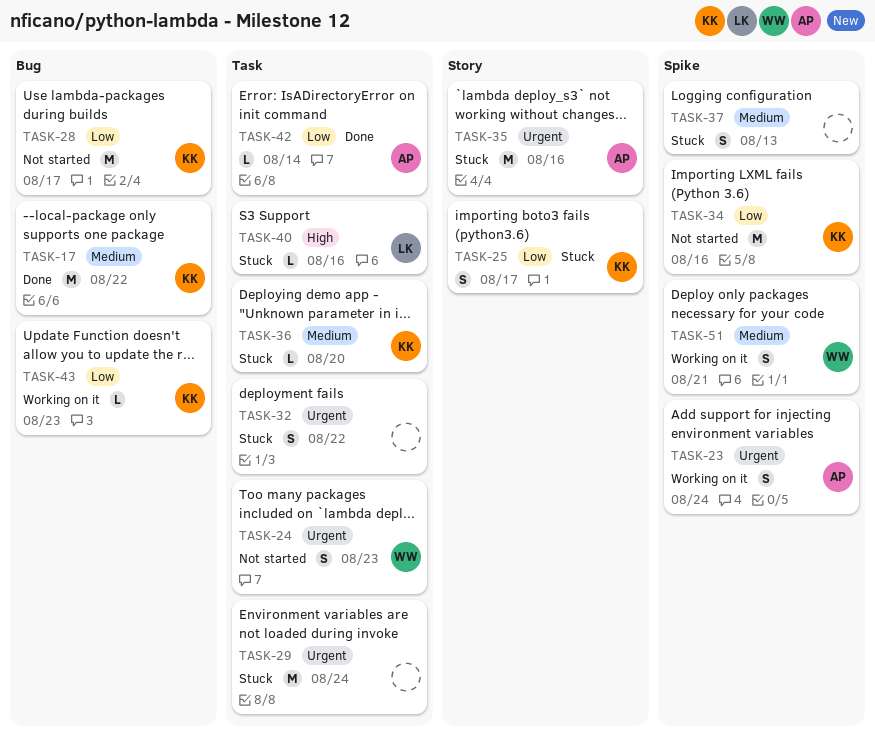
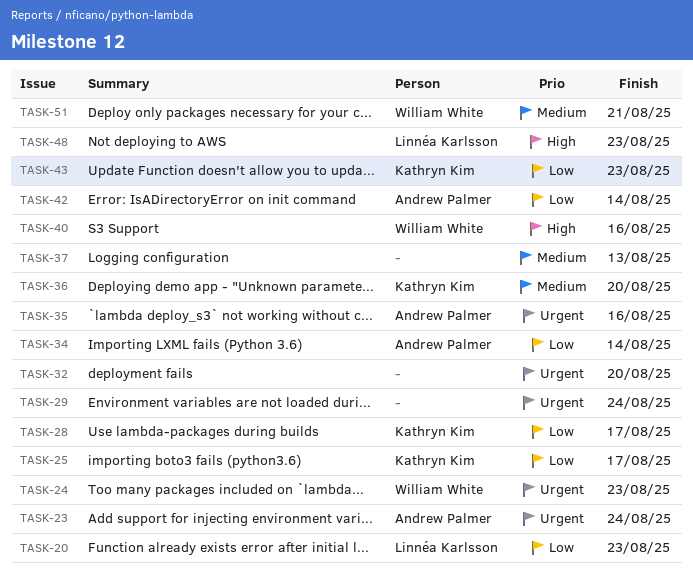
TASK-17: present -> none
TASK-20: none -> present
TASK-32, due: Aug 22 -> Aug 20
TASK-34, owner: Kathryn Kim -> Andrew Palmer
TASK-34, due: Aug 16 -> Aug 14
TASK-40, owner: Linnéa Karlsson -> William White
TASK-48: none -> present

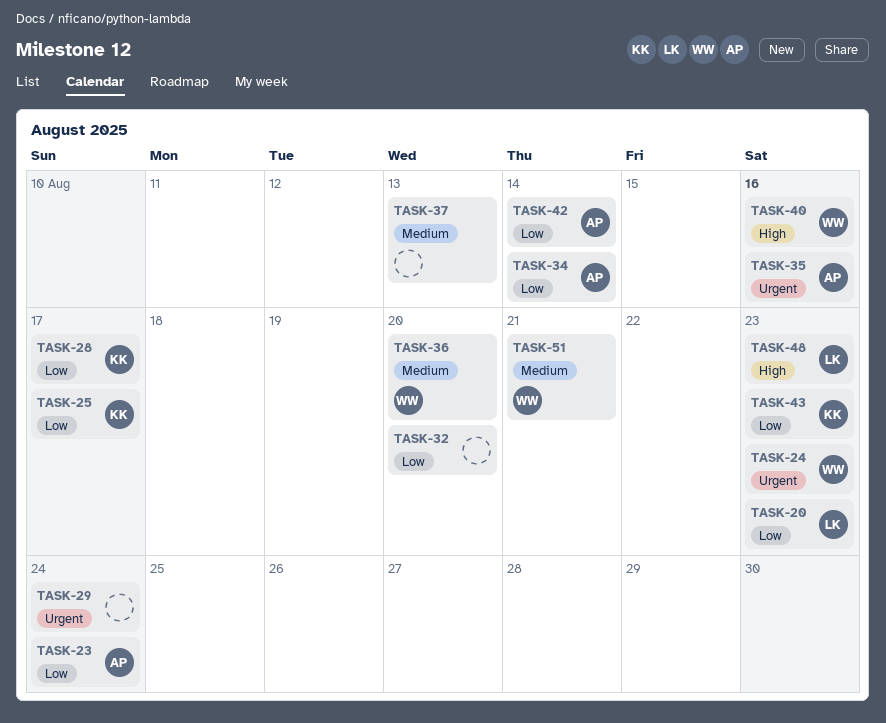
TASK-23, priority: Urgent -> Low
TASK-32, priority: Urgent -> Low
TASK-36, owner: Kathryn Kim -> William White

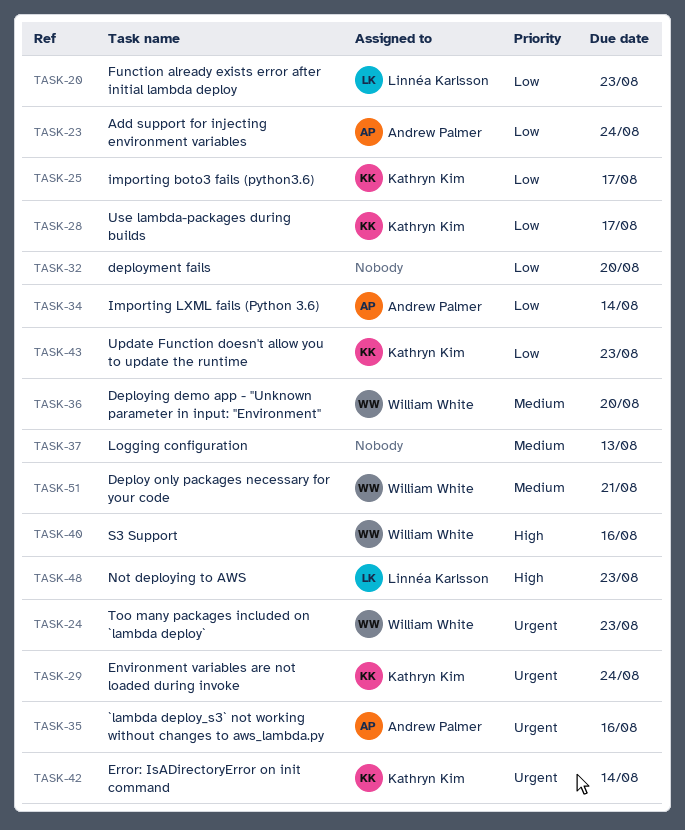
TASK-29, owner: none -> Kathryn Kim
TASK-42, owner: Andrew Palmer -> Kathryn Kim
TASK-42, priority: Low -> Urgent

